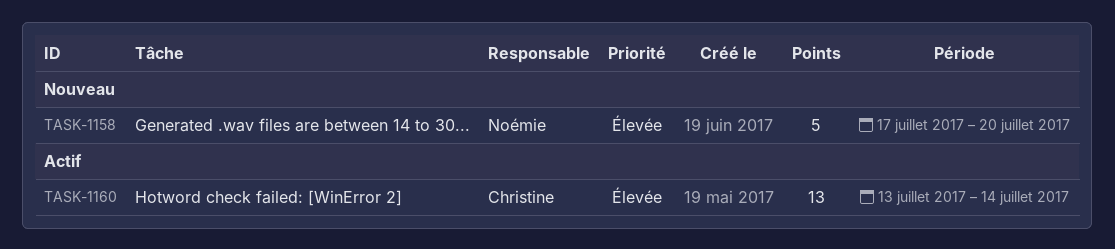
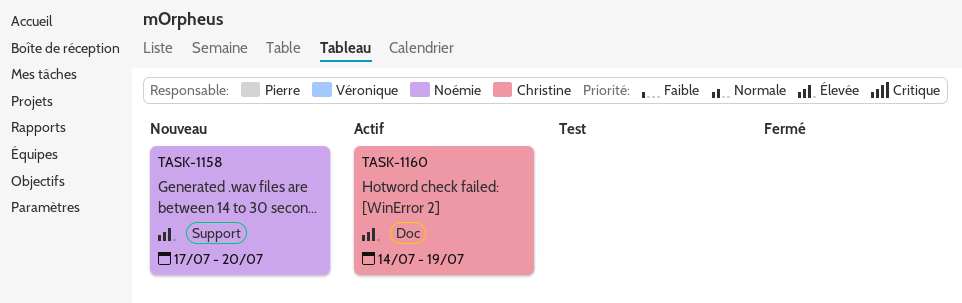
TASK-1160, start: Jul 13 -> Jul 14
TASK-1160, due: Jul 14 -> Jul 19

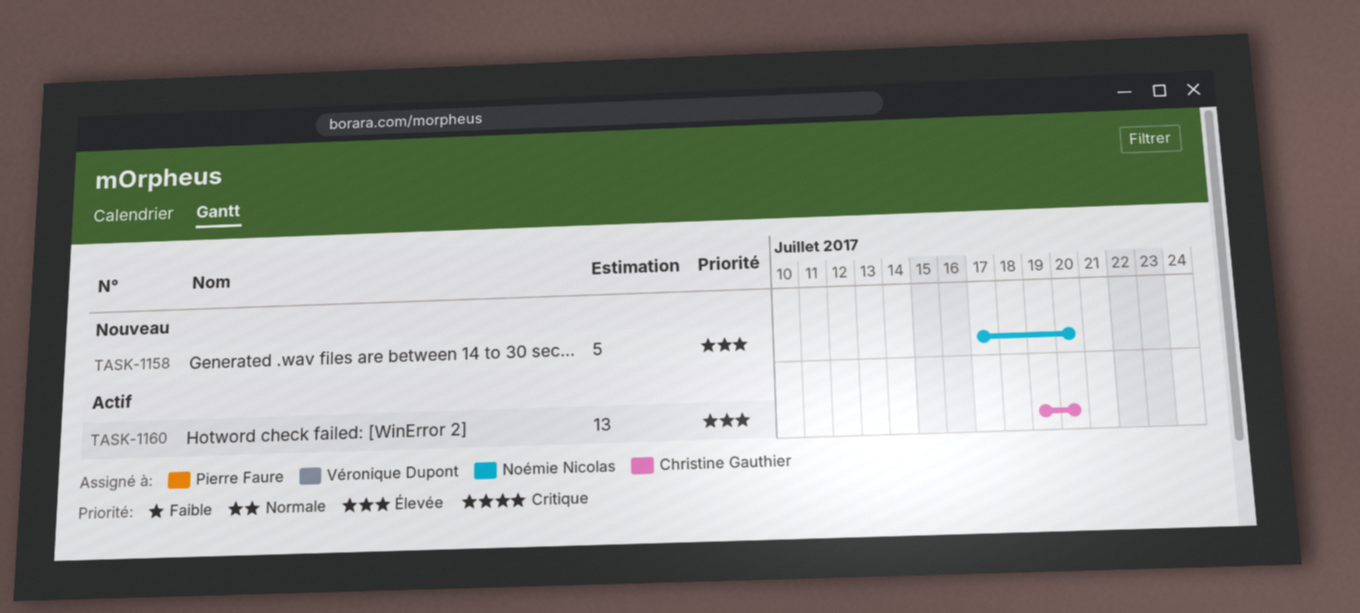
TASK-1160, start: Jul 14 -> Jul 19
TASK-1160, due: Jul 19 -> Jul 20

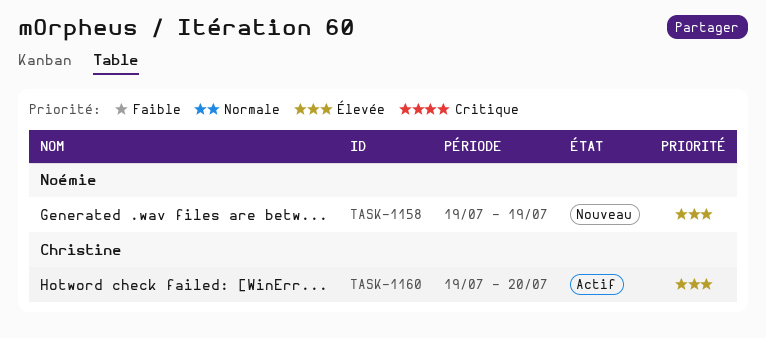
TASK-1158, start: Jul 17 -> Jul 19
TASK-1158, due: Jul 20 -> Jul 19

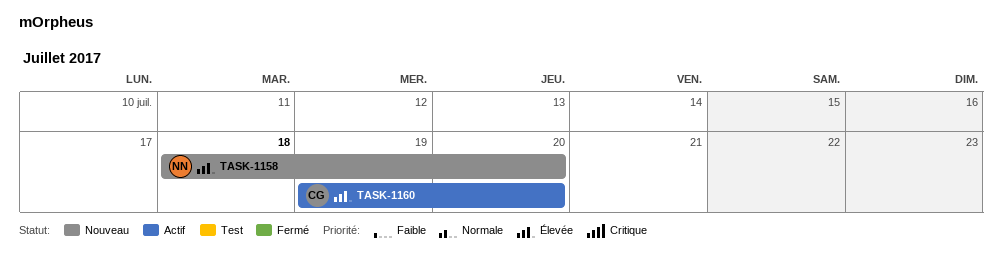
TASK-1158, start: Jul 19 -> Jul 18
TASK-1158, due: Jul 19 -> Jul 20

